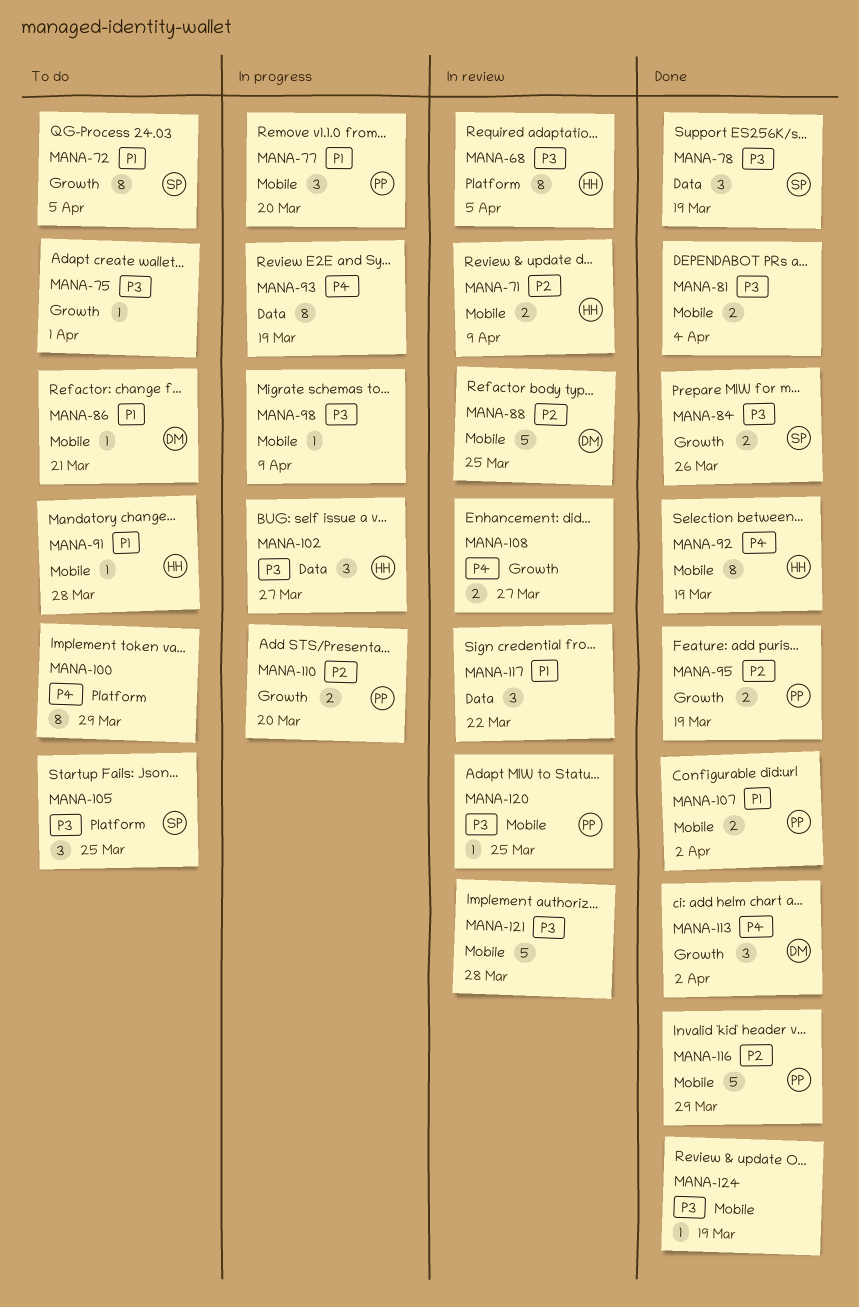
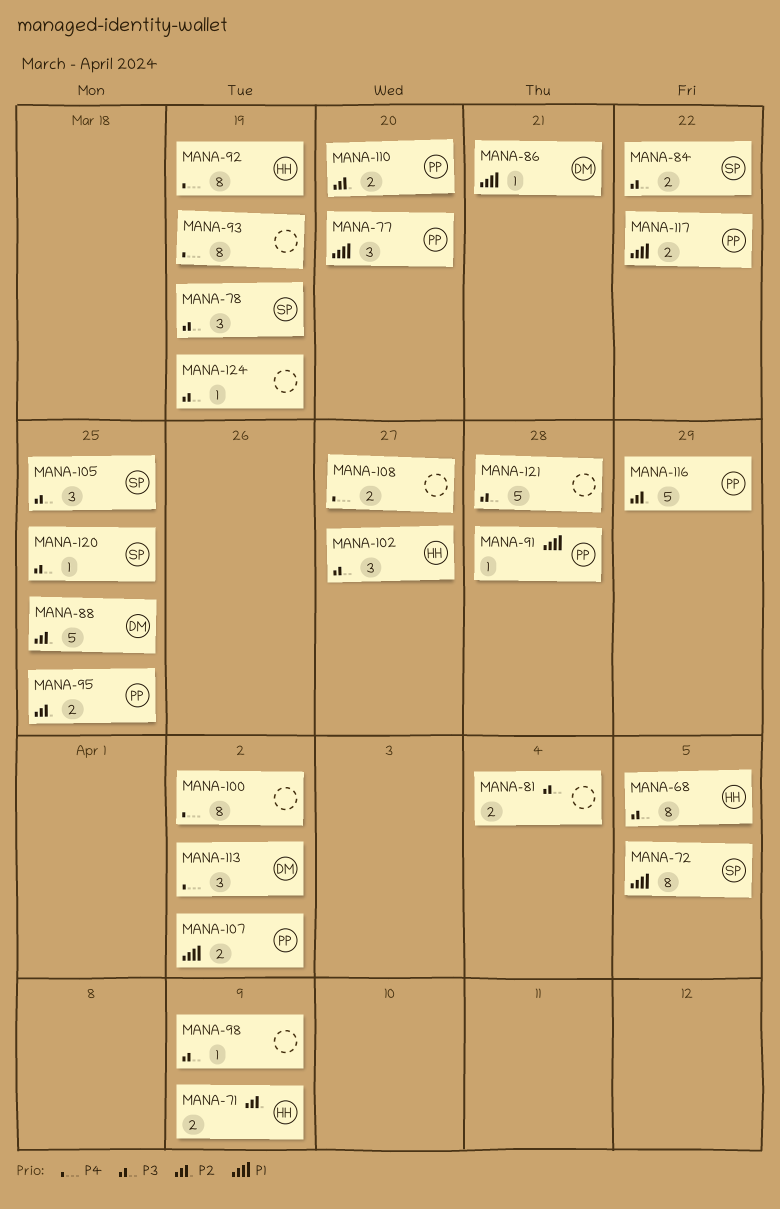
MANA-75: present -> none
MANA-84, due: Mar 26 -> Mar 22
MANA-91, owner: HH -> PP
MANA-95, due: Mar 19 -> Mar 25
MANA-100, due: Mar 29 -> Apr 2
MANA-117, owner: none -> PP
MANA-117, estimate: 3 -> 2
MANA-120, owner: PP -> SP

